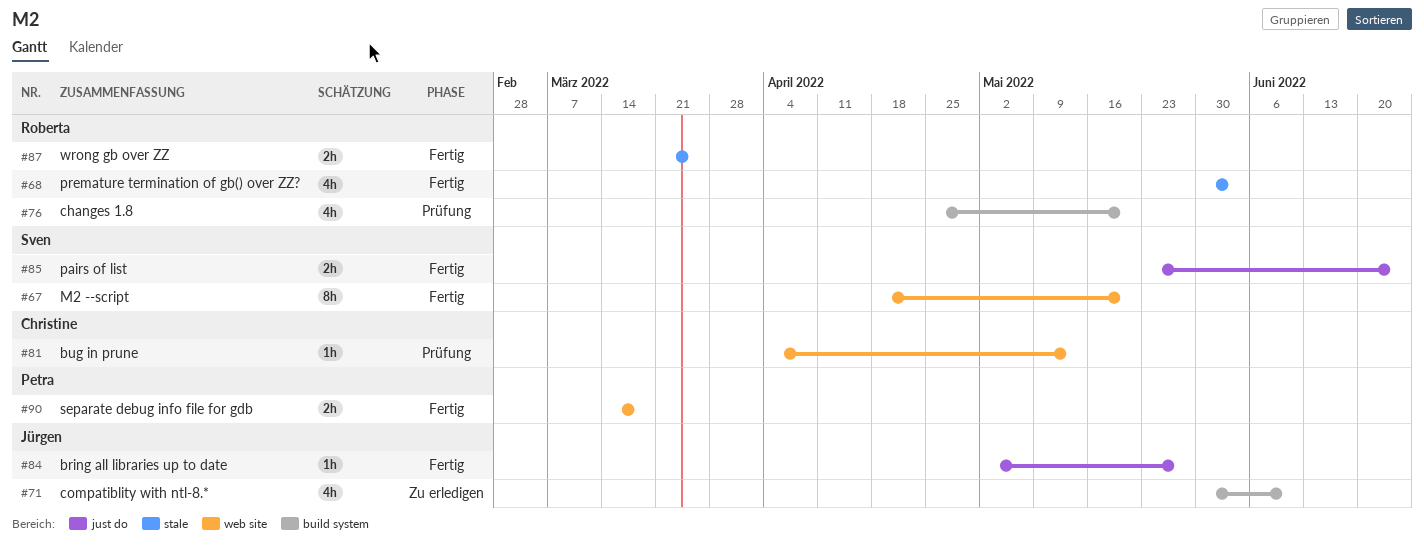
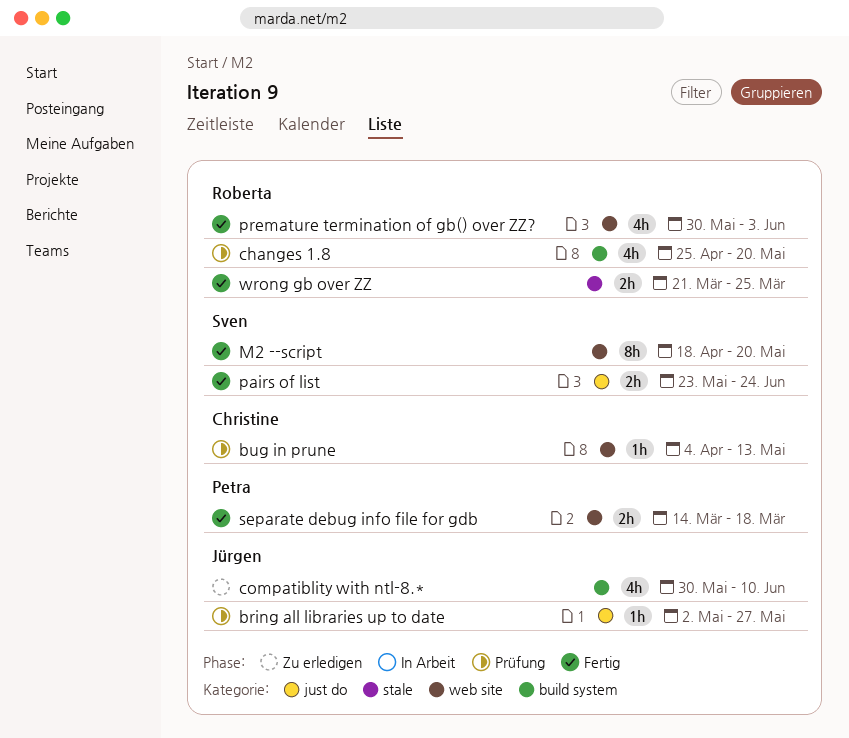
bring all libraries up to date, status: Fertig -> Prüfung
premature termination of gb() over ZZ?, label: stale -> web site

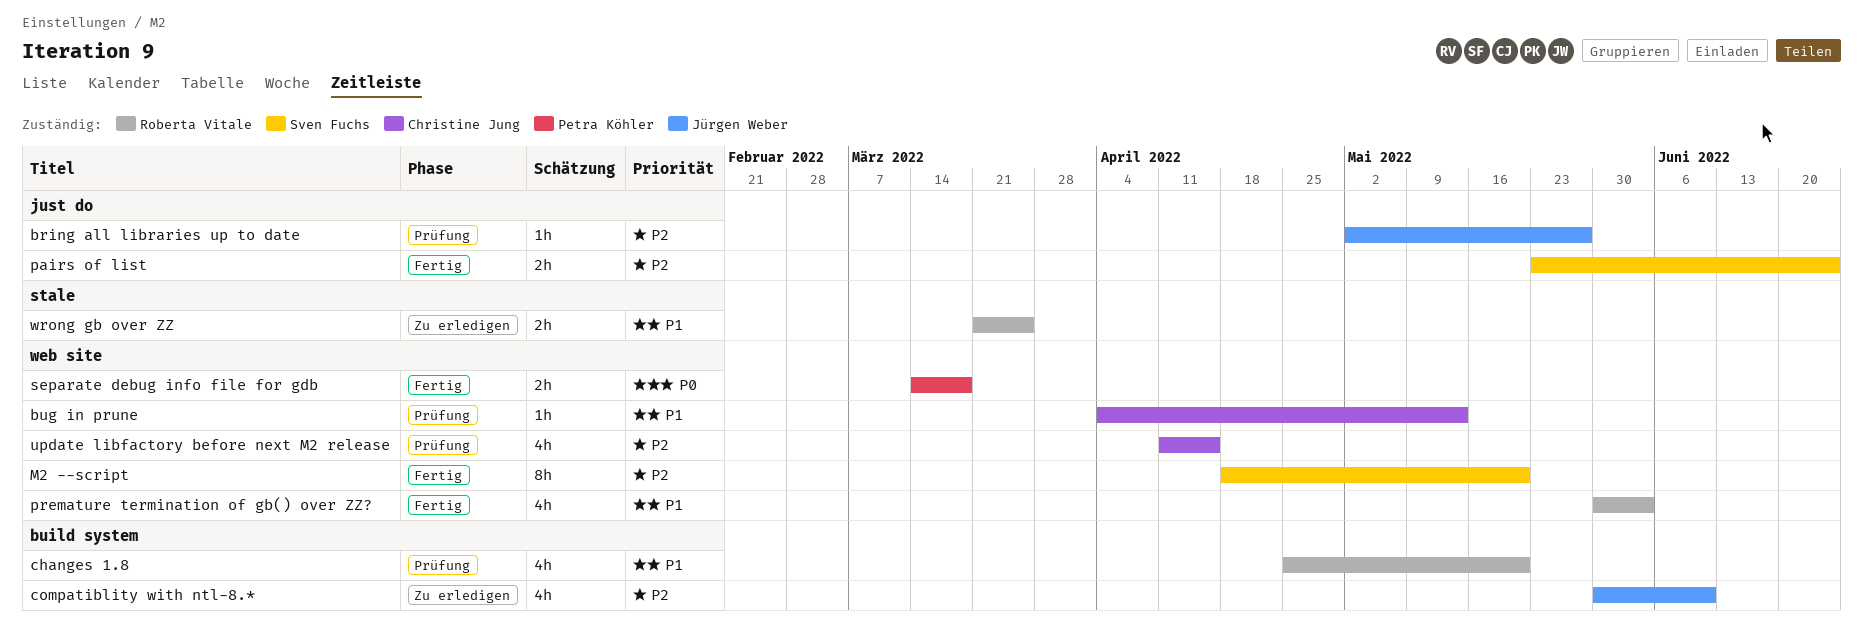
update libfactory before next M2 release: none -> present
wrong gb over ZZ, status: Fertig -> Zu erledigen

